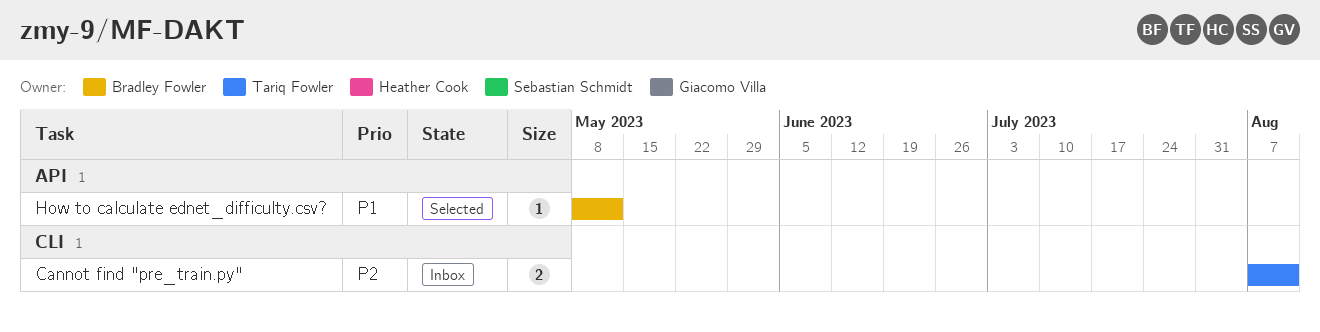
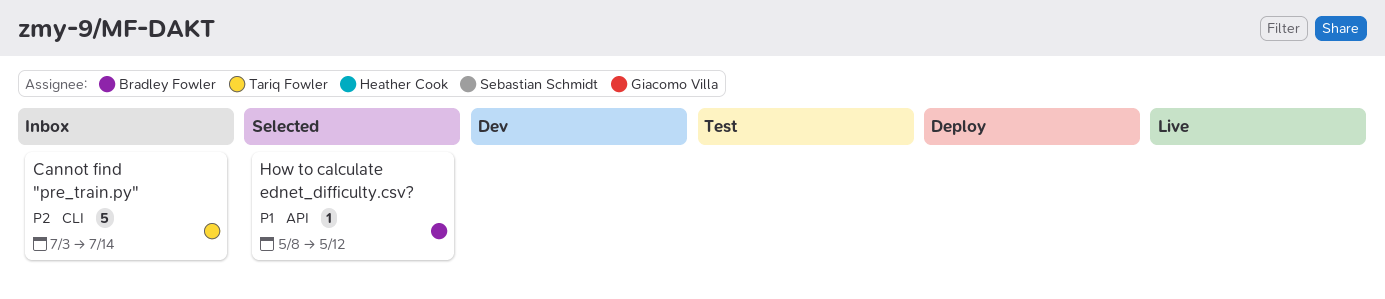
Cannot find "pre_train.py", estimate: 2 -> 5
Cannot find "pre_train.py", start: Aug 7 -> Jul 3
Cannot find "pre_train.py", due: Aug 11 -> Jul 14

